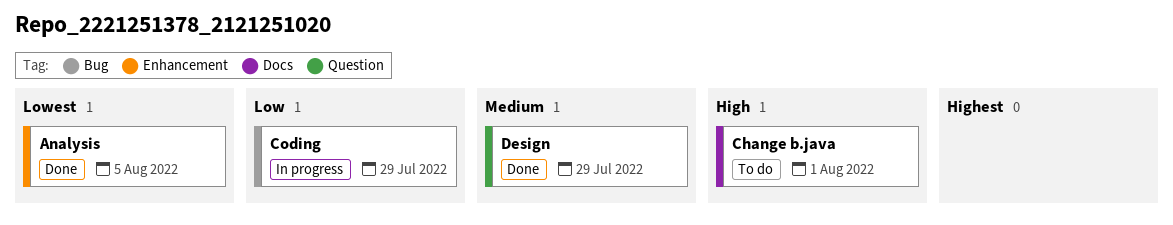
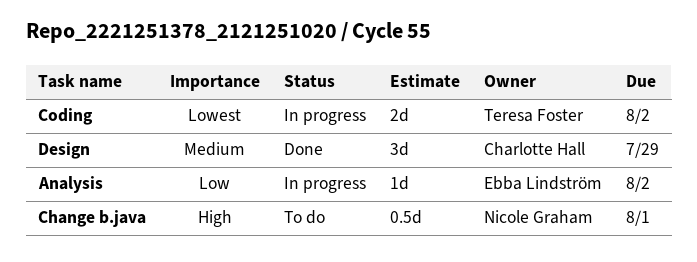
Analysis, status: Done -> In progress
Analysis, priority: Lowest -> Low
Analysis, due: Aug 5 -> Aug 2
Coding, priority: Low -> Lowest
Coding, due: Jul 29 -> Aug 2

